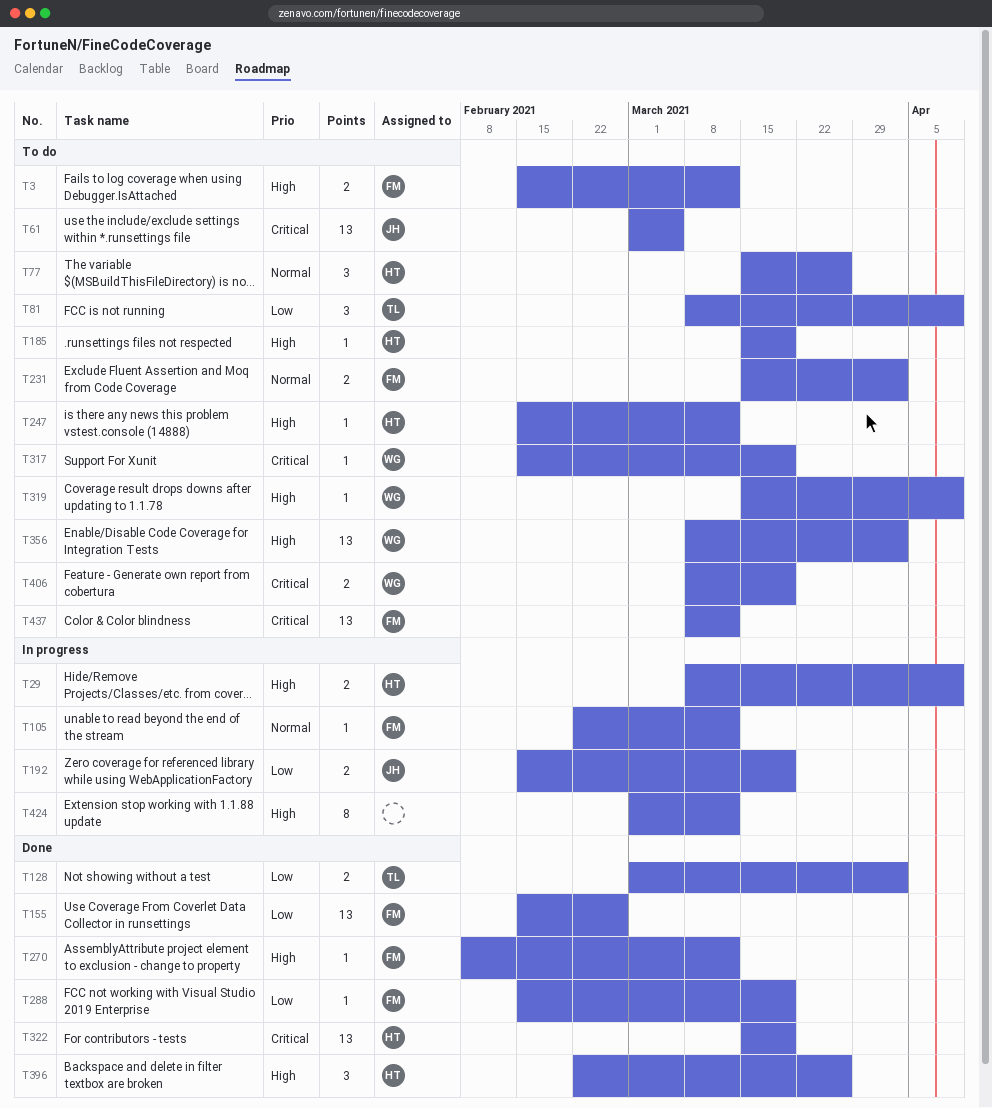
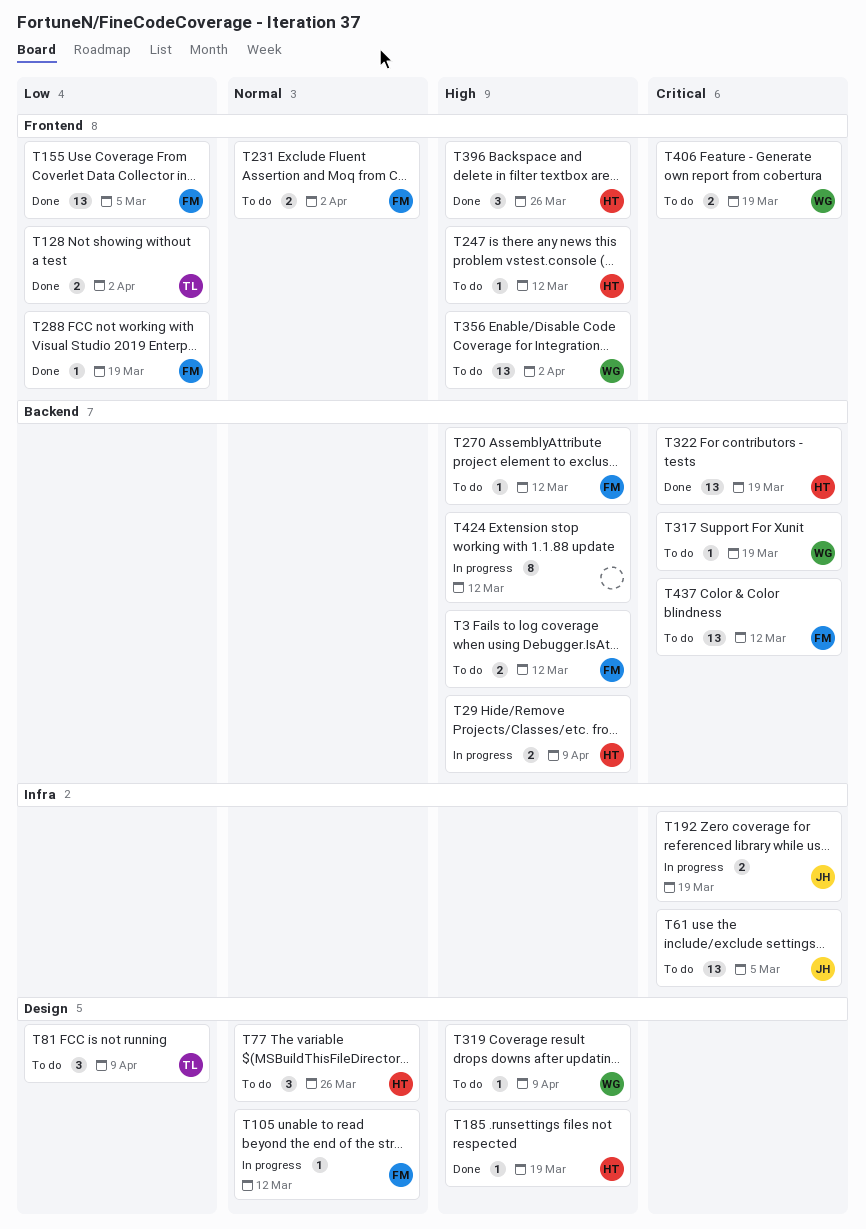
T155, due: Feb 26 -> Mar 5
T185, status: To do -> Done
T192, priority: Low -> Critical
T270, status: Done -> To do

